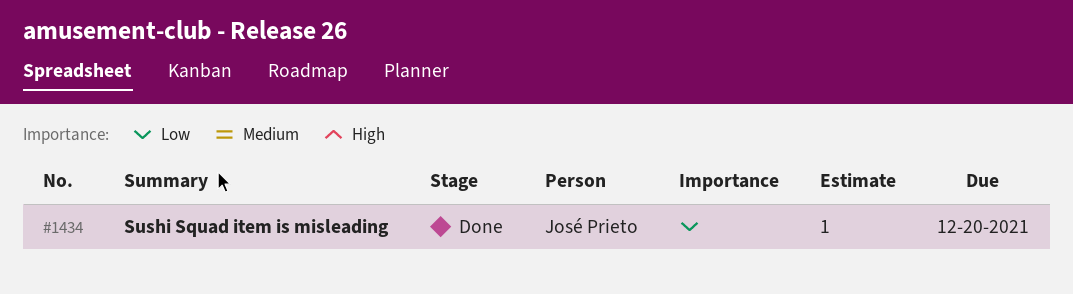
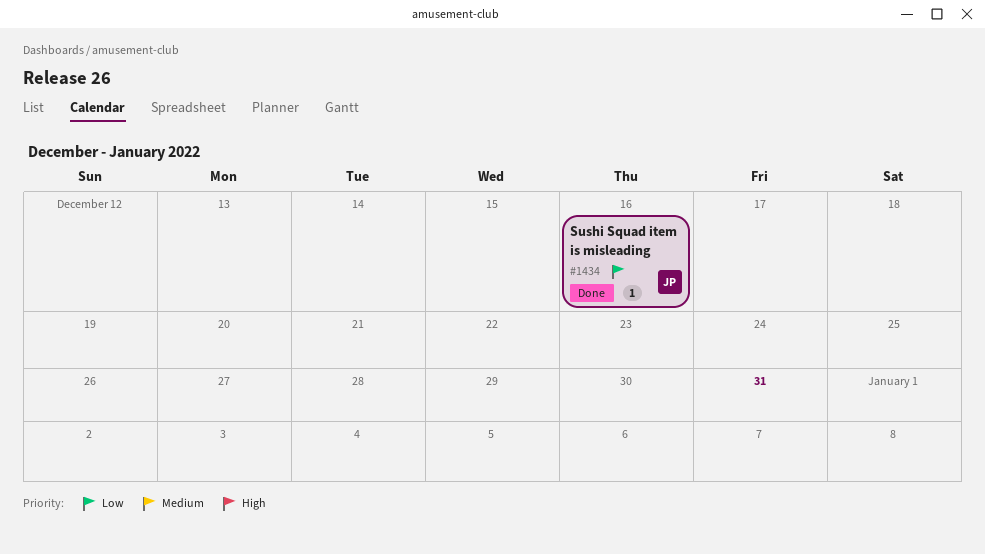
#1434, due: Dec 20 -> Dec 16

